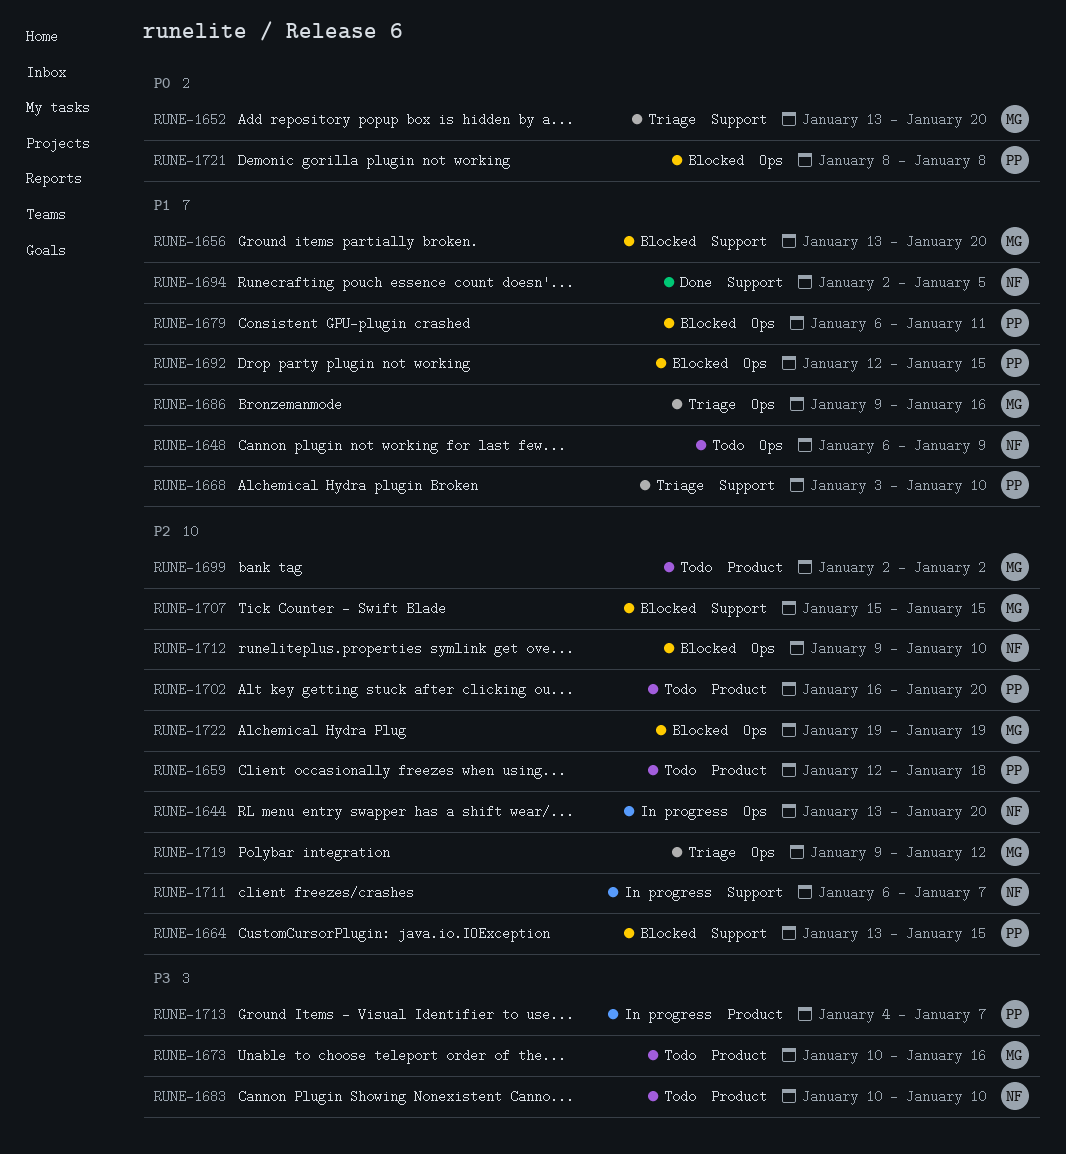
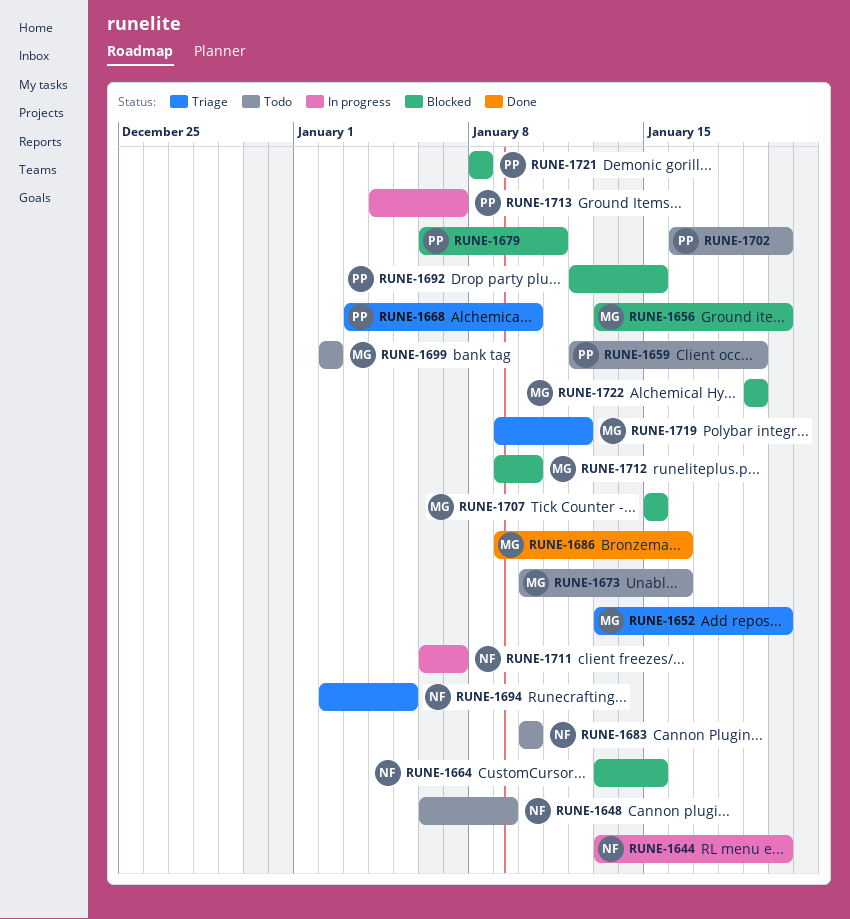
RUNE-1659, due: Jan 18 -> Jan 19
RUNE-1664, owner: PP -> NF
RUNE-1686, status: Triage -> Done
RUNE-1694, status: Done -> Triage
RUNE-1712, owner: NF -> MG

